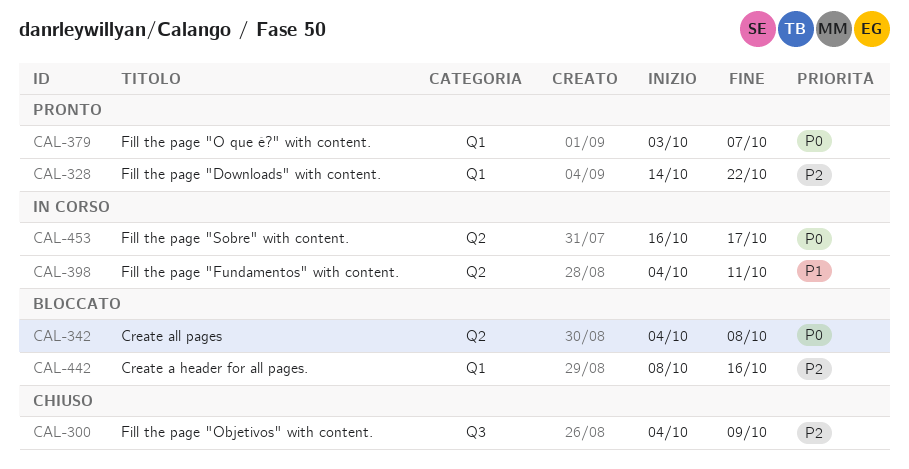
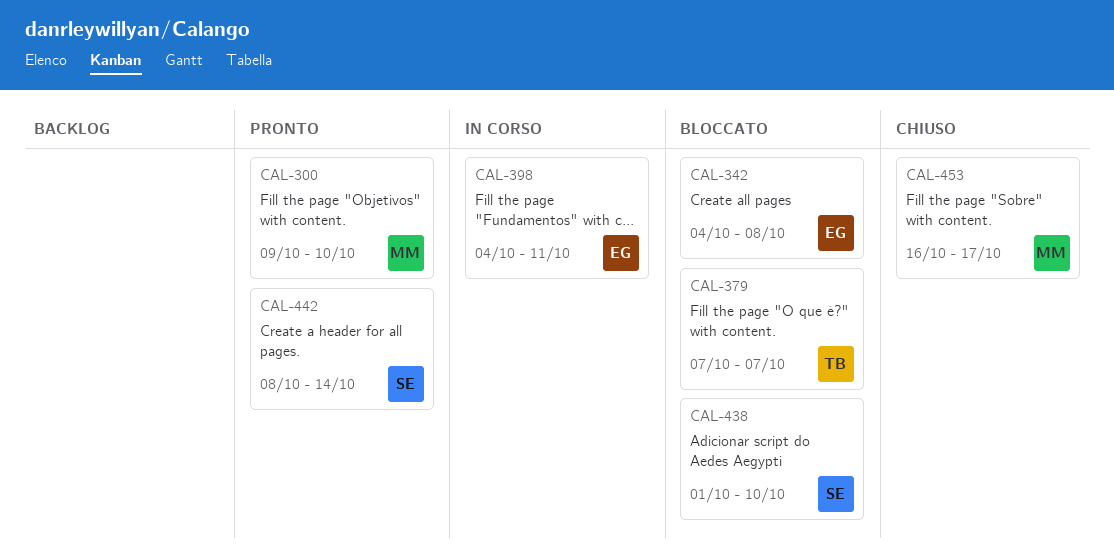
CAL-300, status: Chiuso -> Pronto
CAL-300, start: Oct 4 -> Oct 9
CAL-300, due: Oct 9 -> Oct 10
CAL-328: present -> none
CAL-379, status: Pronto -> Bloccato
CAL-379, start: Oct 3 -> Oct 7
CAL-438: none -> present
CAL-442, status: Bloccato -> Pronto
CAL-442, due: Oct 16 -> Oct 14
CAL-453, status: In corso -> Chiuso

